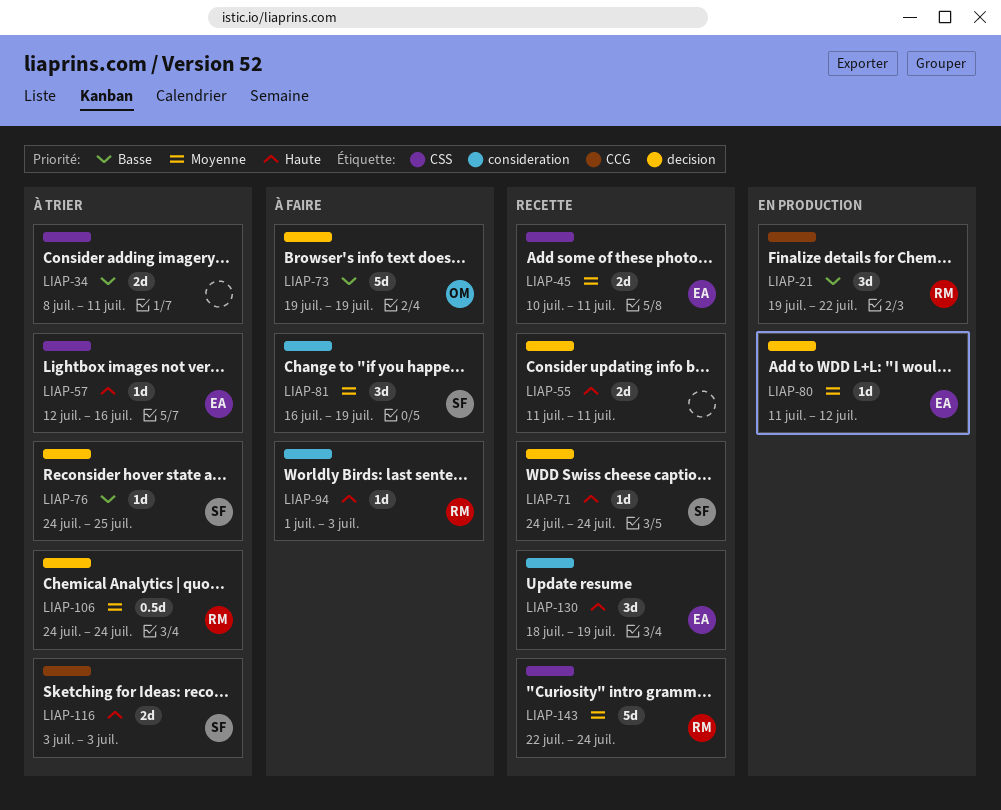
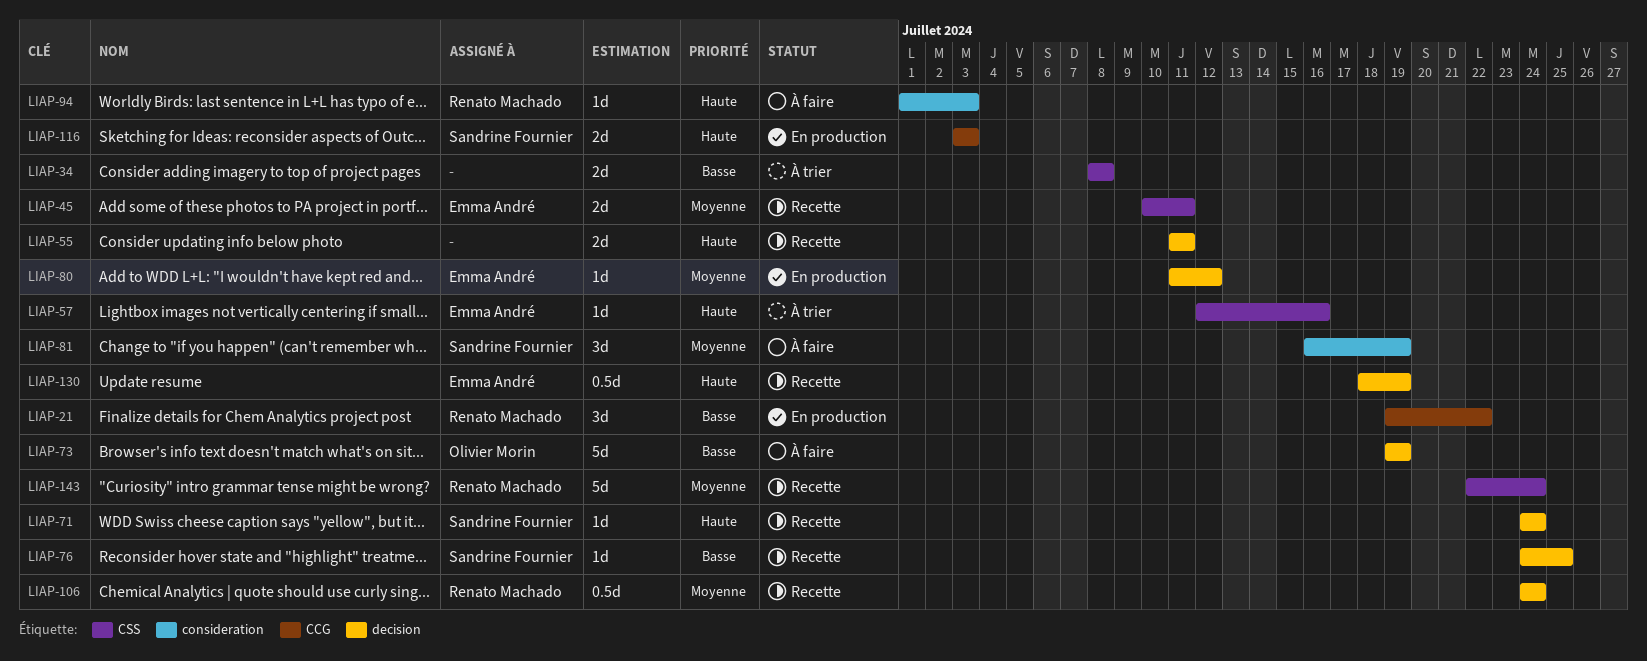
LIAP-34, due: Jul 11 -> Jul 8
LIAP-76, status: À trier -> Recette
LIAP-106, status: À trier -> Recette
LIAP-116, status: À trier -> En production
LIAP-130, label: consideration -> decision
LIAP-130, estimate: 3d -> 0.5d

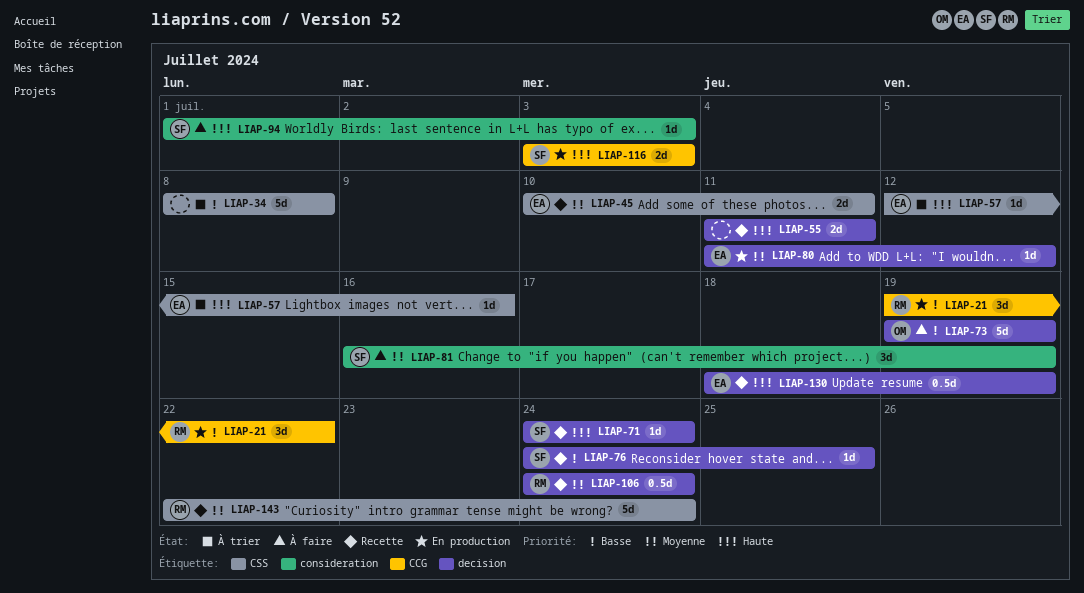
LIAP-34, estimate: 2d -> 5d
LIAP-94, owner: Renato Machado -> Sandrine Fournier

